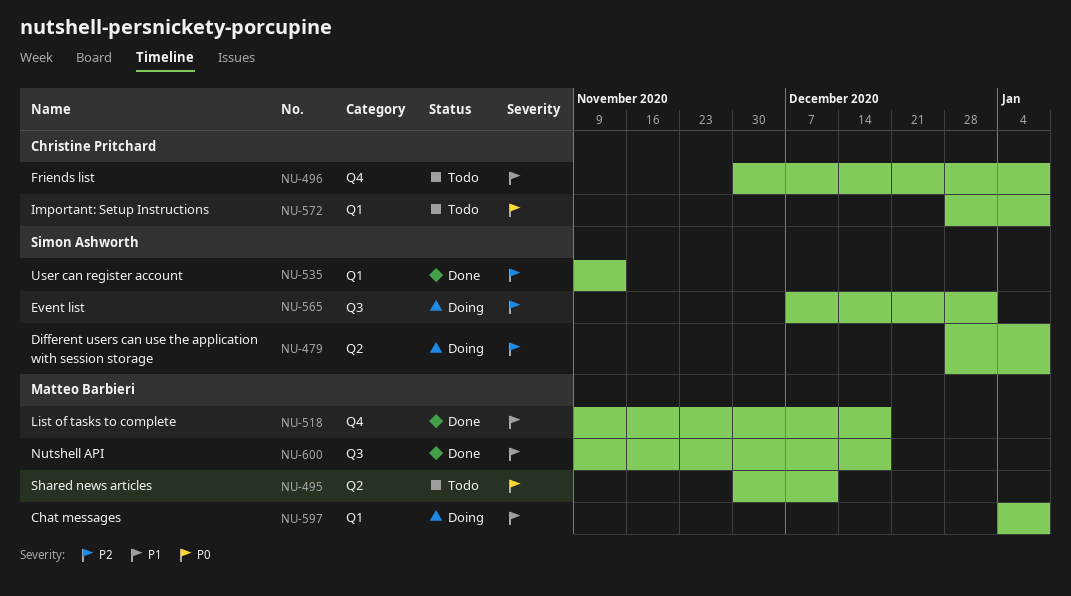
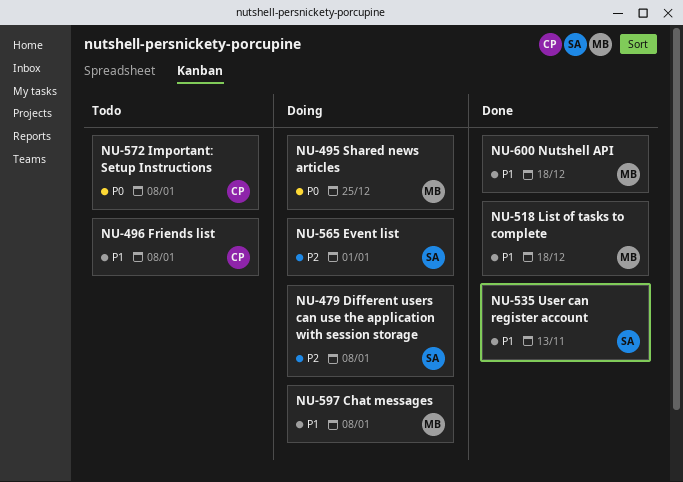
NU-495, status: Todo -> Doing
NU-495, due: Dec 11 -> Dec 25
NU-535, priority: P2 -> P1

